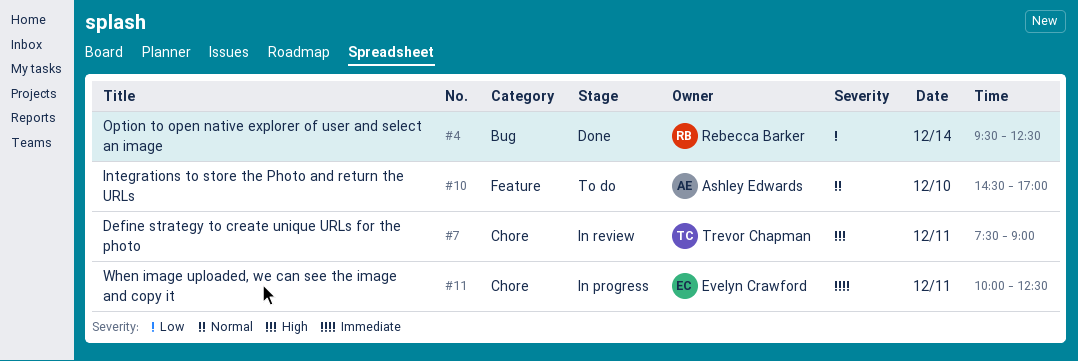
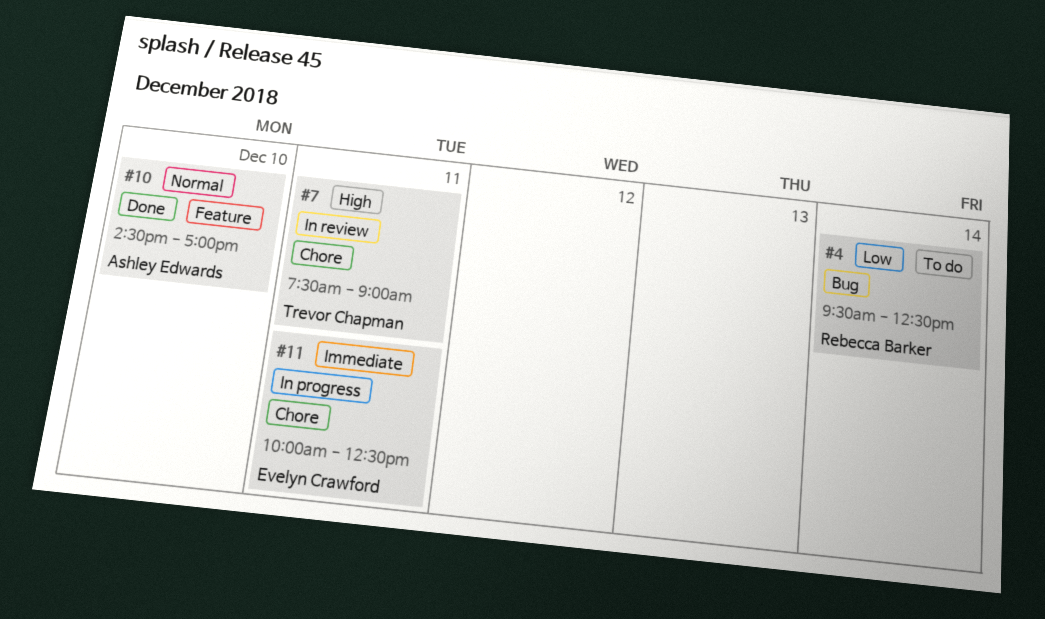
#4, status: Done -> To do
#10, status: To do -> Done

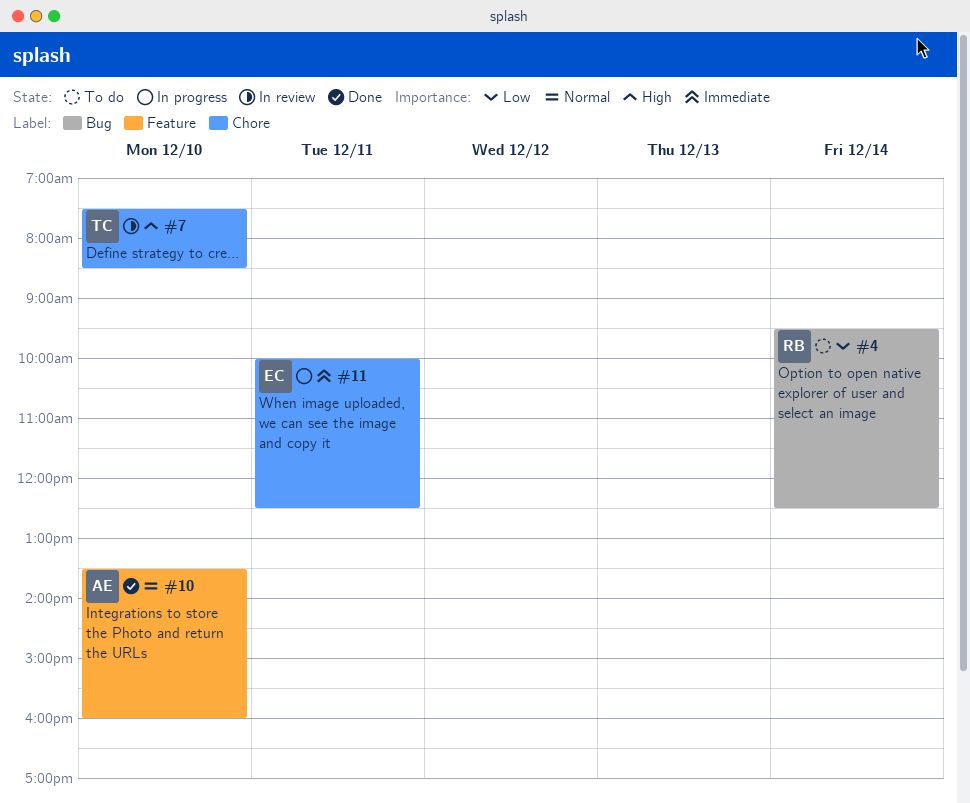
#7, day: Dec 11 -> Dec 10
#7, ends: 09:00 -> 08:30
#10, begins: 14:30 -> 13:30
#10, ends: 17:00 -> 16:00

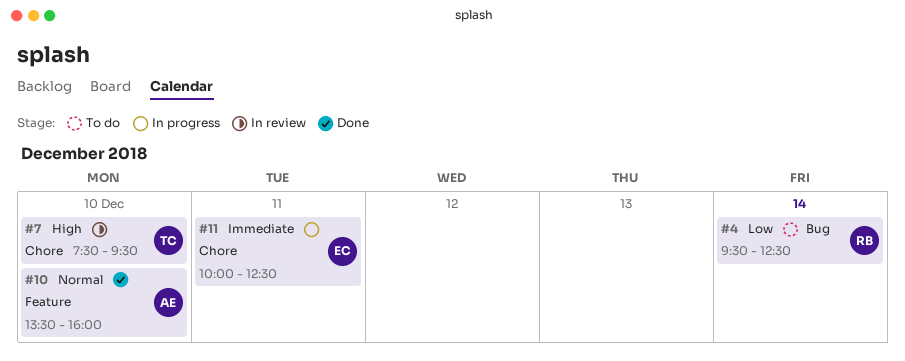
#7, ends: 08:30 -> 09:30

